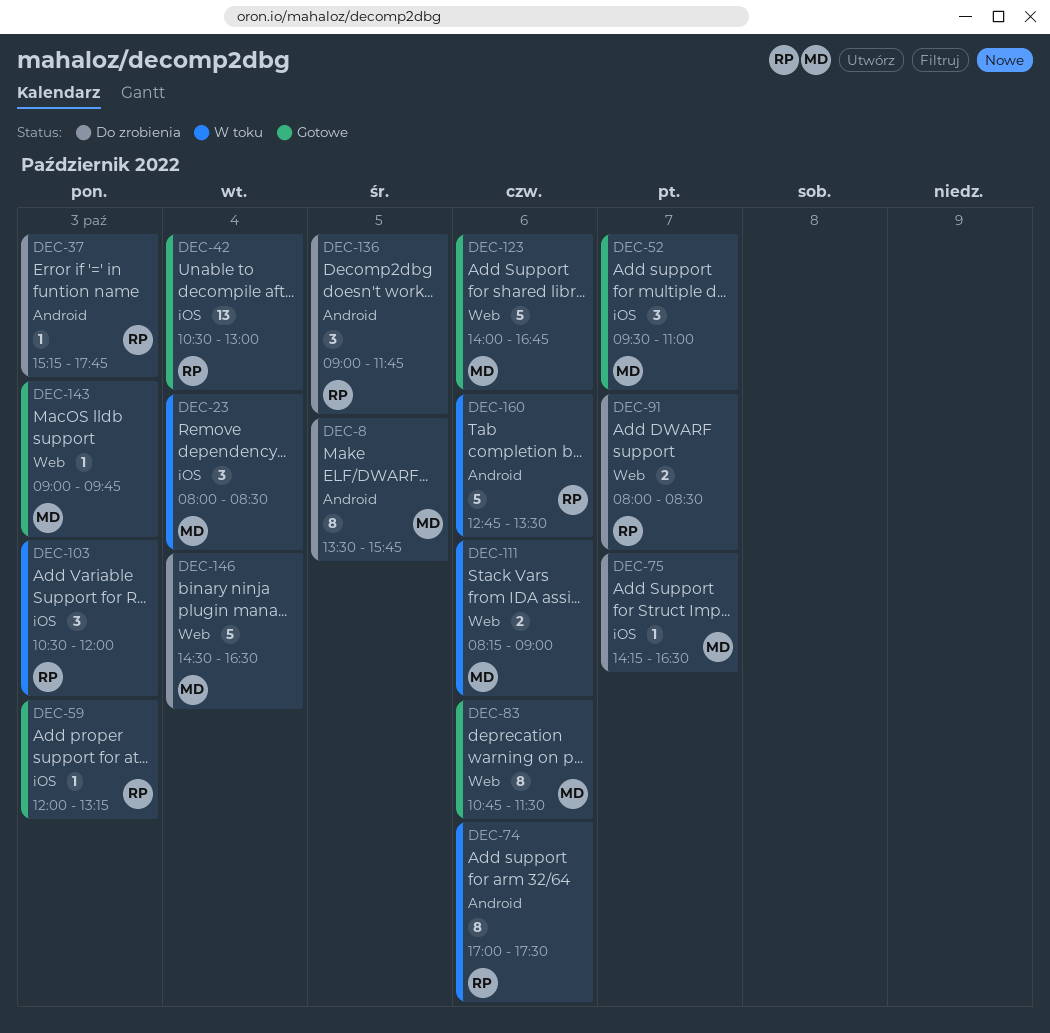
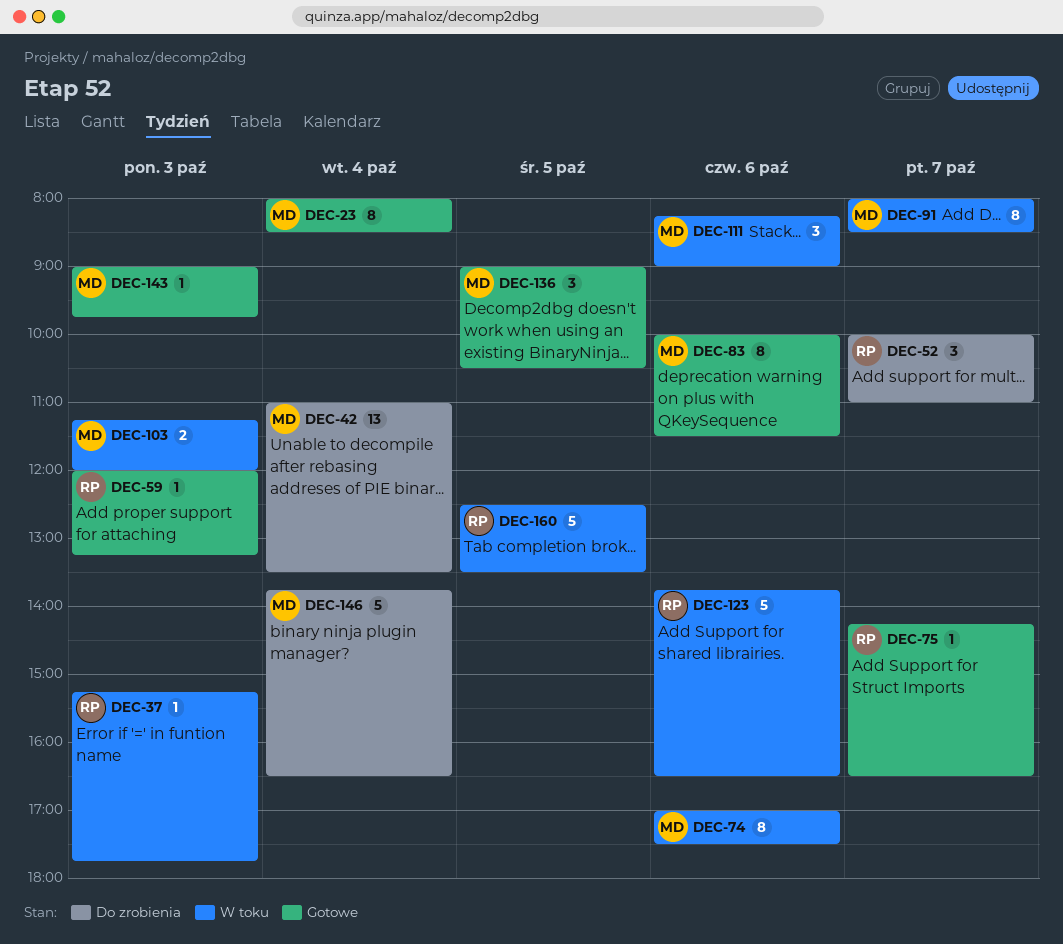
DEC-8: present -> none
DEC-23, status: W toku -> Gotowe
DEC-23, estimate: 3 -> 8
DEC-37, status: Do zrobienia -> W toku
DEC-42, status: Gotowe -> Do zrobienia
DEC-42, owner: RP -> MD
DEC-42, begins: 10:30 -> 11:00
DEC-42, ends: 13:00 -> 13:30
DEC-52, status: Gotowe -> Do zrobienia
DEC-52, owner: MD -> RP
DEC-52, begins: 09:30 -> 10:00
DEC-74, owner: RP -> MD
DEC-75, status: Do zrobienia -> Gotowe
DEC-75, owner: MD -> RP
DEC-83, begins: 10:45 -> 10:00
DEC-91, status: Do zrobienia -> W toku
DEC-91, owner: RP -> MD
DEC-91, estimate: 2 -> 8
DEC-103, owner: RP -> MD
DEC-103, estimate: 3 -> 2
DEC-103, begins: 10:30 -> 11:15
DEC-111, estimate: 2 -> 3
DEC-123, status: Gotowe -> W toku
DEC-123, owner: MD -> RP
DEC-123, begins: 14:00 -> 13:45
DEC-123, ends: 16:45 -> 16:30
DEC-136, status: Do zrobienia -> Gotowe
DEC-136, owner: RP -> MD
DEC-136, ends: 11:45 -> 10:30
DEC-146, begins: 14:30 -> 13:45
DEC-160, day: Oct 6 -> Oct 5
DEC-160, begins: 12:45 -> 12:30

